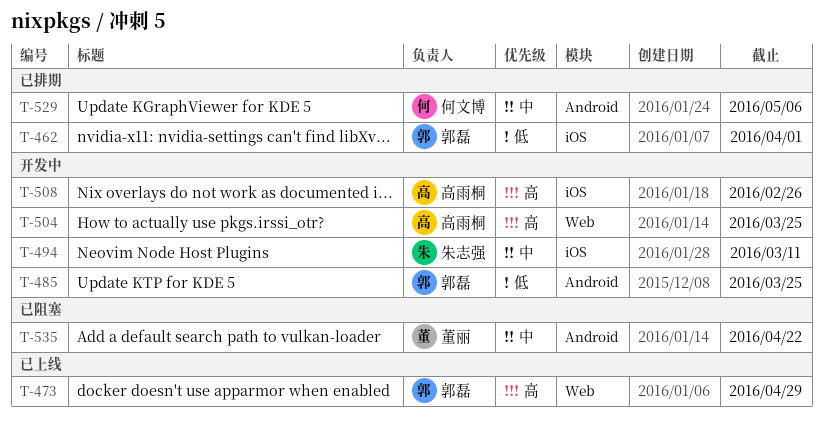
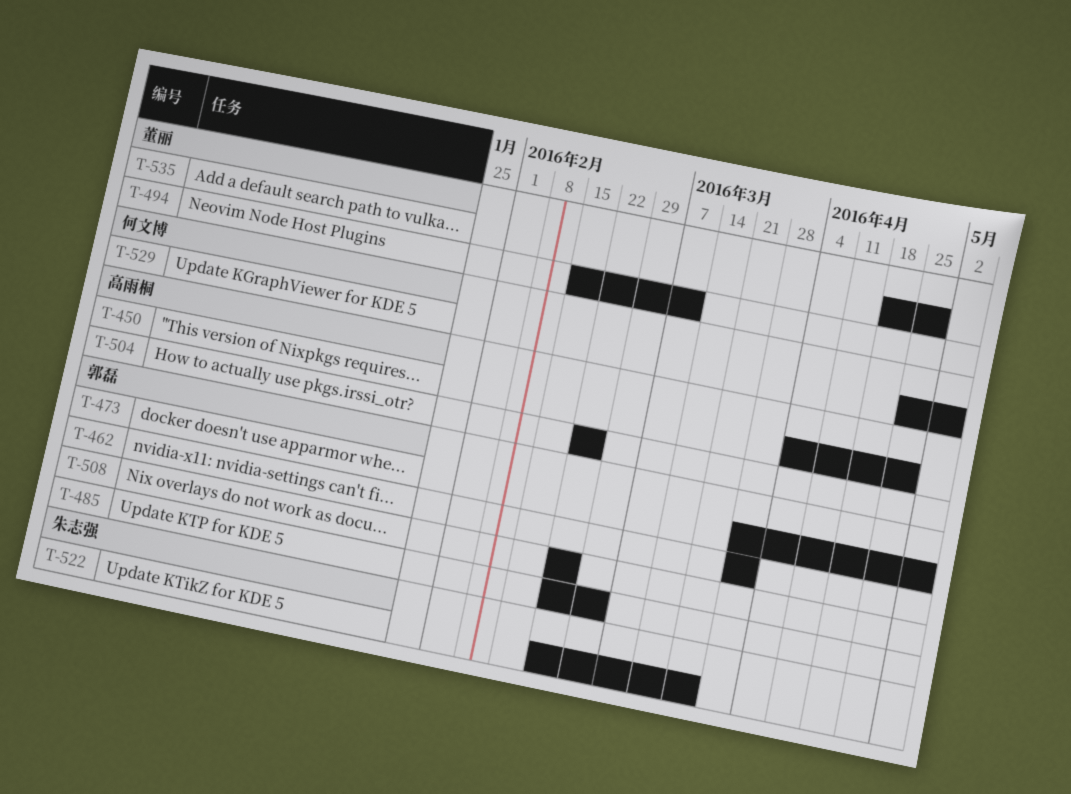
T-450: none -> present
T-473, due: Apr 29 -> May 6
T-485, due: Mar 25 -> Mar 4
T-494, owner: 朱志强 -> 董丽
T-504, due: Mar 25 -> Feb 26
T-508, owner: 高雨桐 -> 郭磊
T-522: none -> present
T-535, due: Apr 22 -> Apr 29

